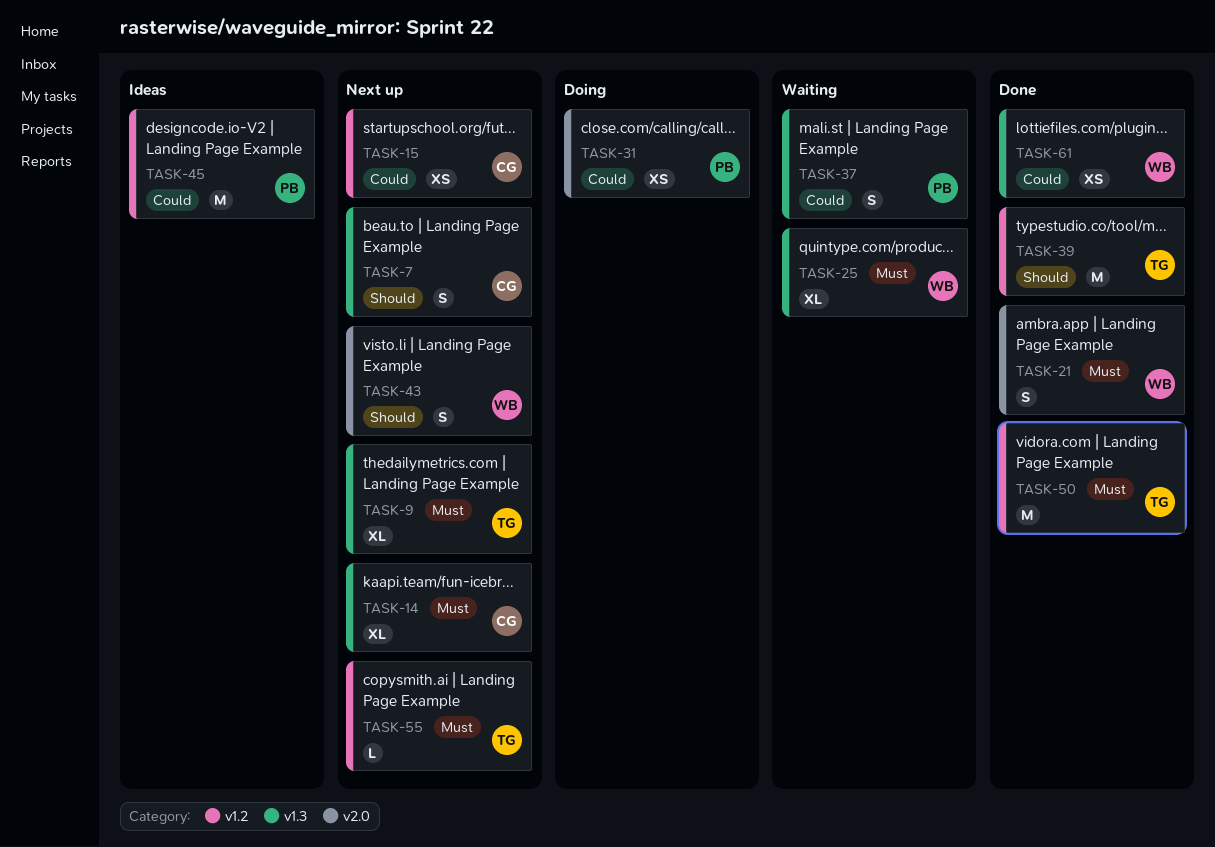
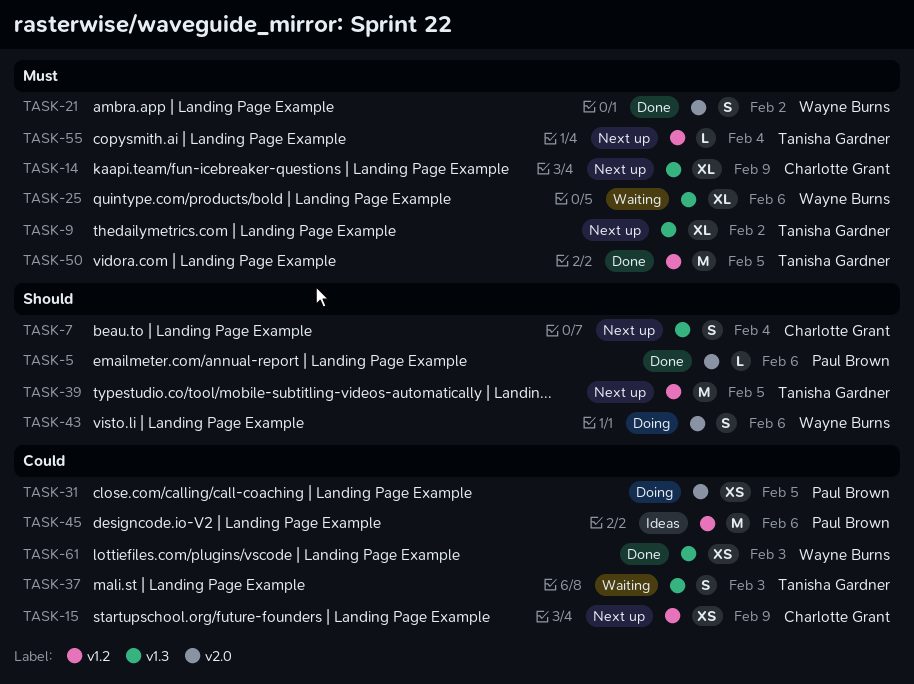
TASK-5: none -> present
TASK-37, owner: Paul Brown -> Tanisha Gardner
TASK-39, status: Done -> Next up
TASK-43, status: Next up -> Doing

